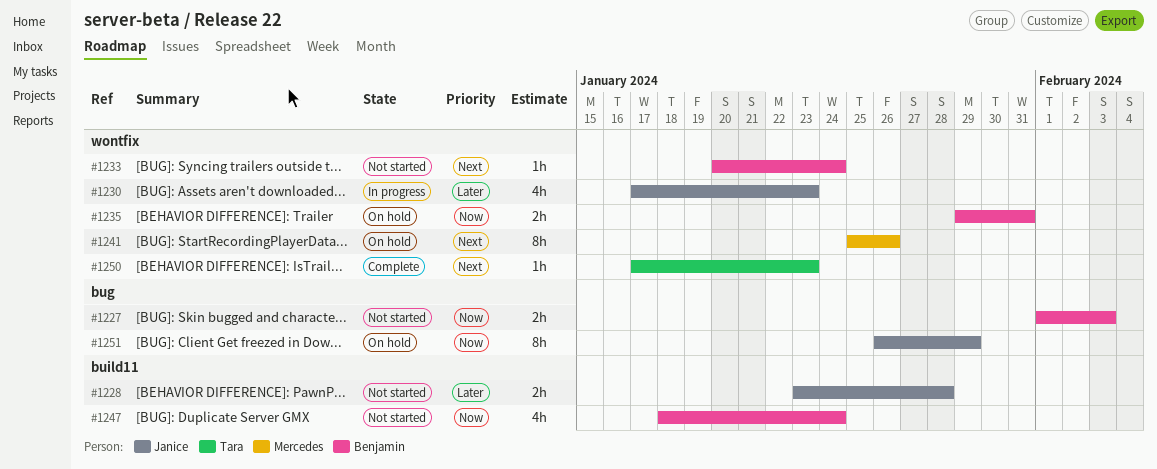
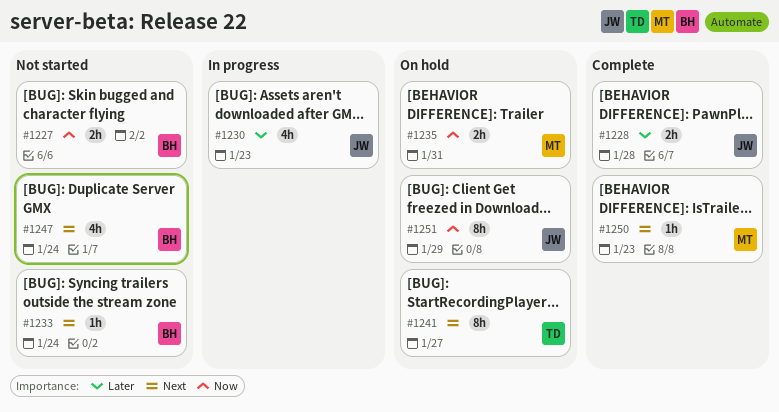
#1227, due: Feb 3 -> Feb 2
#1228, status: Not started -> Complete
#1235, owner: Benjamin -> Mercedes
#1241, owner: Mercedes -> Tara
#1241, due: Jan 26 -> Jan 27
#1247, priority: Now -> Next
#1250, owner: Tara -> Mercedes

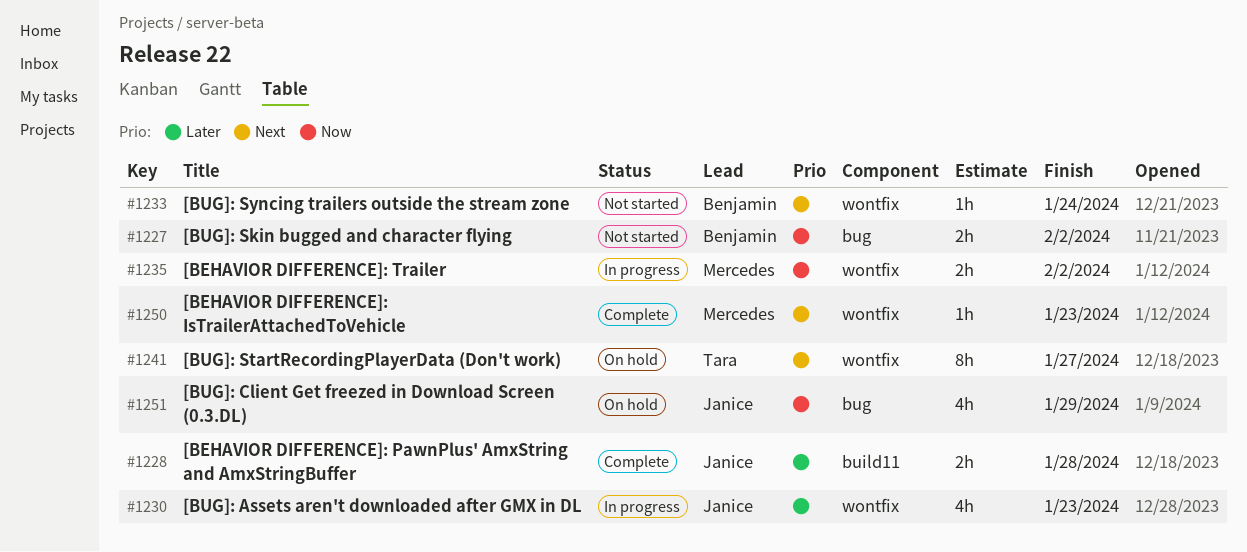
#1235, status: On hold -> In progress
#1235, due: Jan 31 -> Feb 2
#1247: present -> none
#1251, estimate: 8h -> 4h

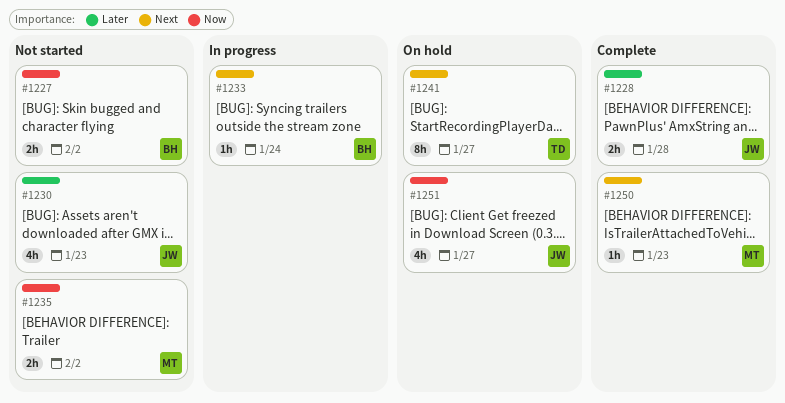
#1230, status: In progress -> Not started
#1233, status: Not started -> In progress
#1235, status: In progress -> Not started
#1251, due: Jan 29 -> Jan 27

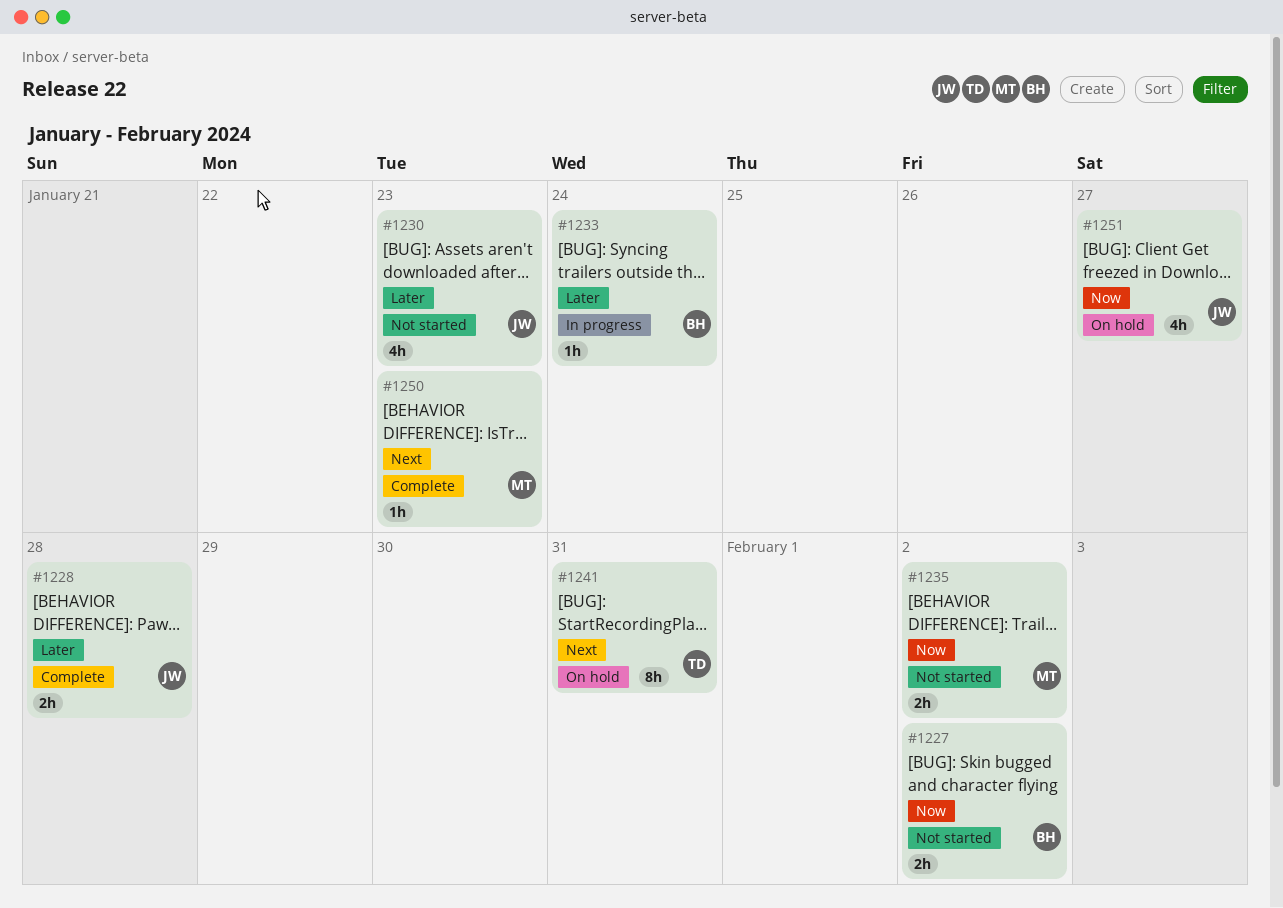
#1233, priority: Next -> Later
#1241, due: Jan 27 -> Jan 31

